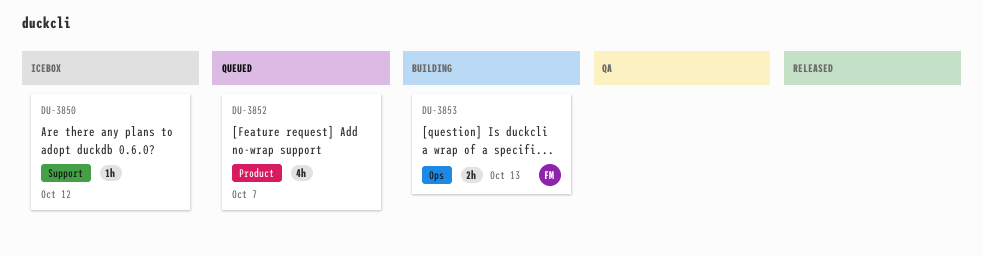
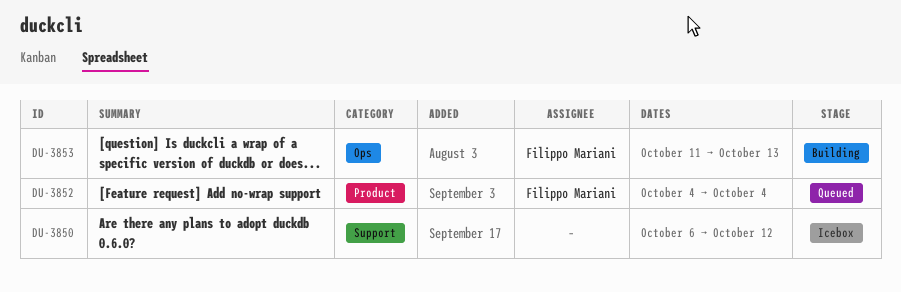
DU-3852, owner: none -> Filippo Mariani
DU-3852, due: Oct 7 -> Oct 4

